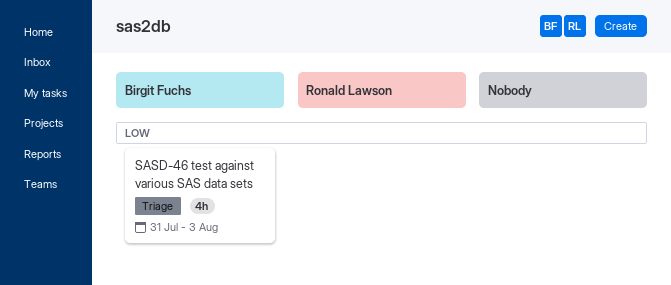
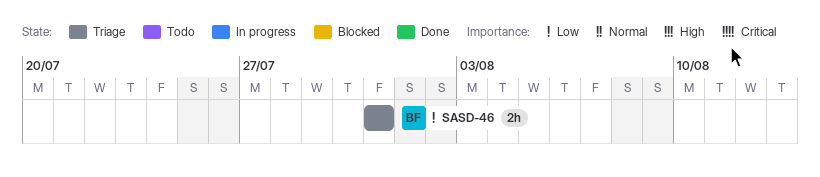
SASD-46, estimate: 4h -> 2h
SASD-46, due: Aug 3 -> Jul 31

